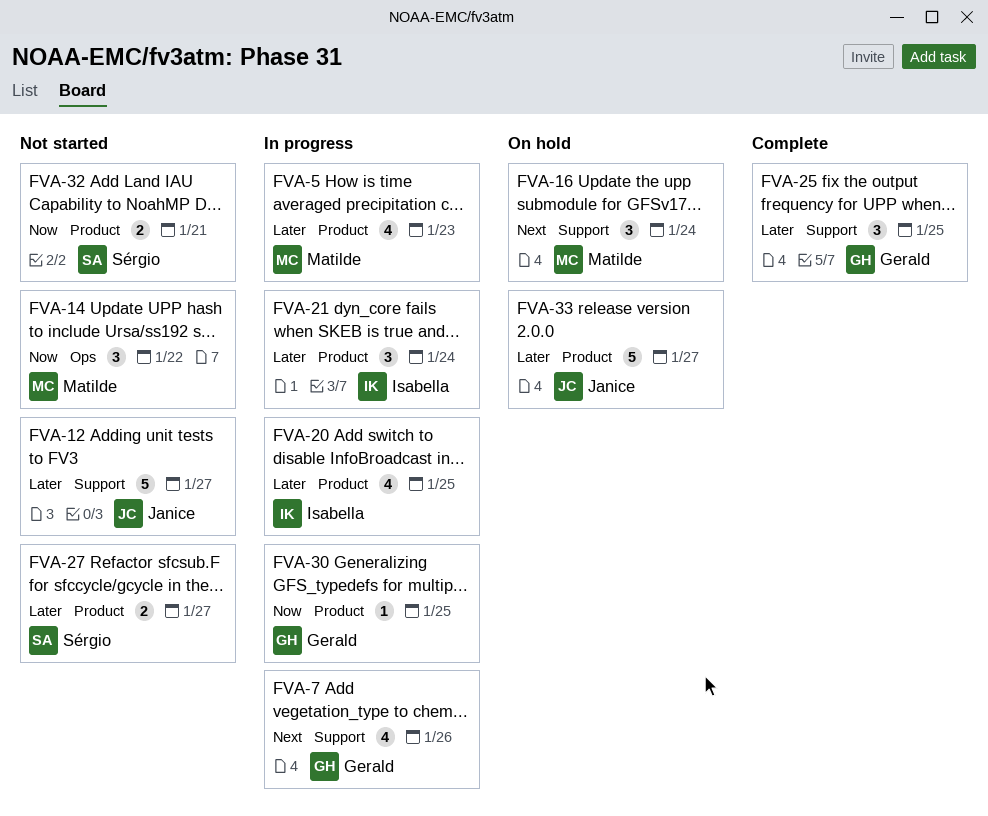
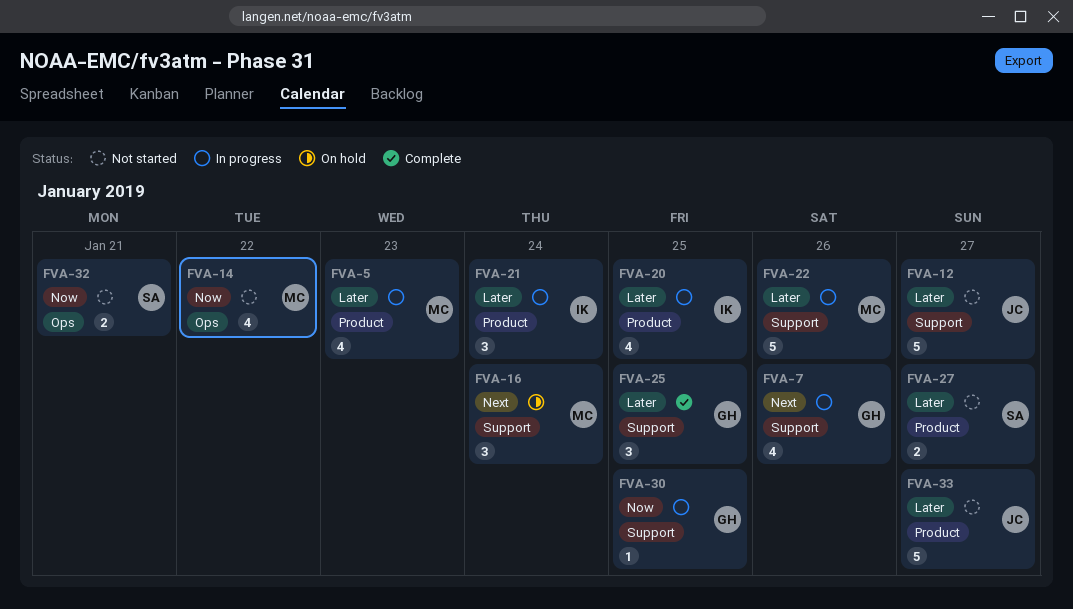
FVA-14, estimate: 3 -> 4
FVA-22: none -> present
FVA-30, label: Product -> Support
FVA-32, label: Product -> Ops
FVA-33, status: On hold -> Not started

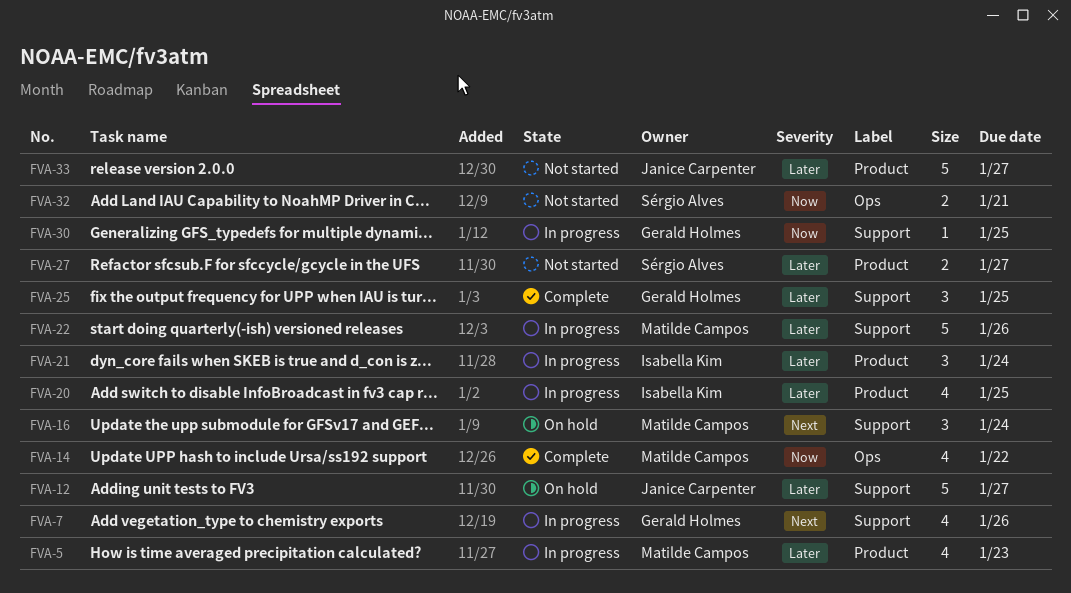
FVA-12, status: Not started -> On hold
FVA-14, status: Not started -> Complete

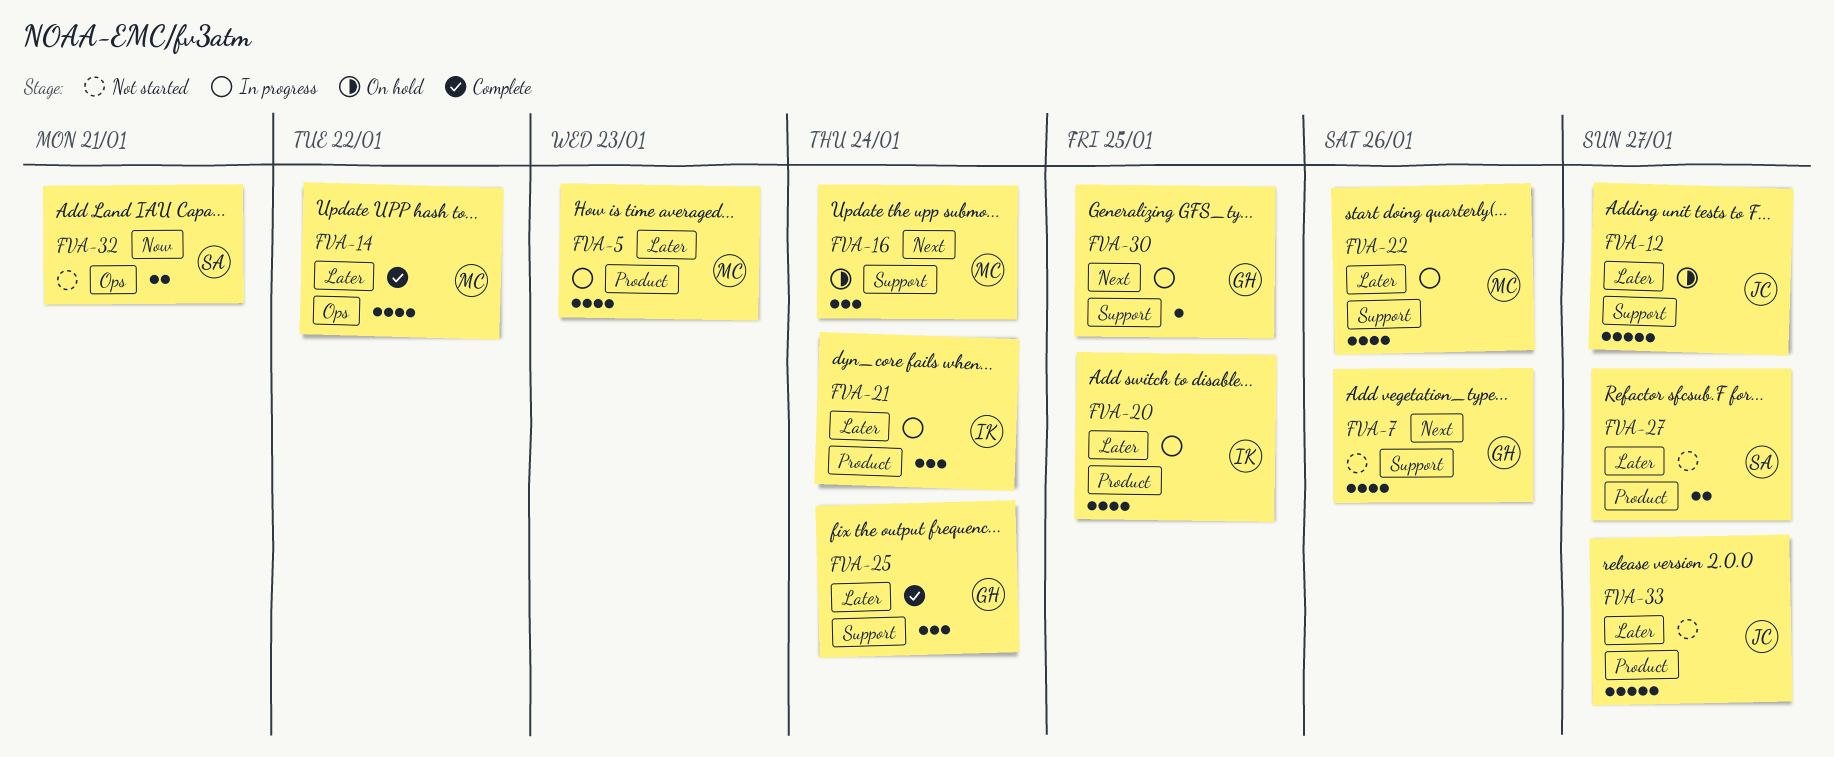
FVA-7, status: In progress -> Not started
FVA-14, priority: Now -> Later
FVA-22, estimate: 5 -> 4
FVA-25, due: Jan 25 -> Jan 24
FVA-30, priority: Now -> Next

